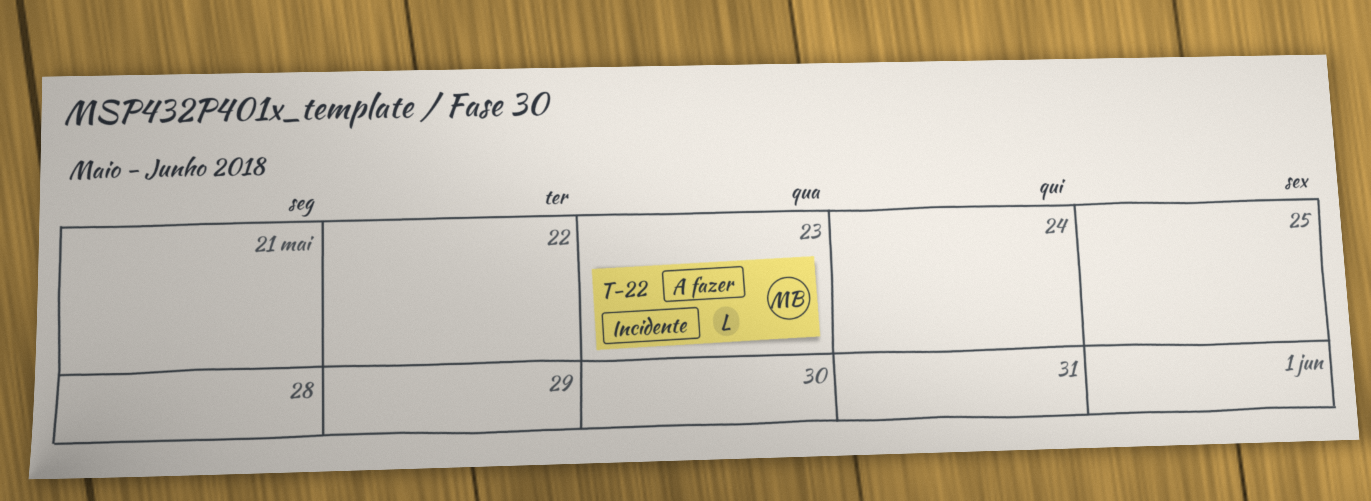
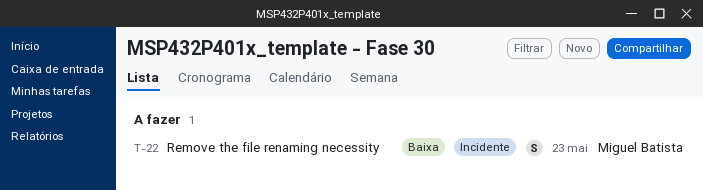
T-22, estimate: L -> S

